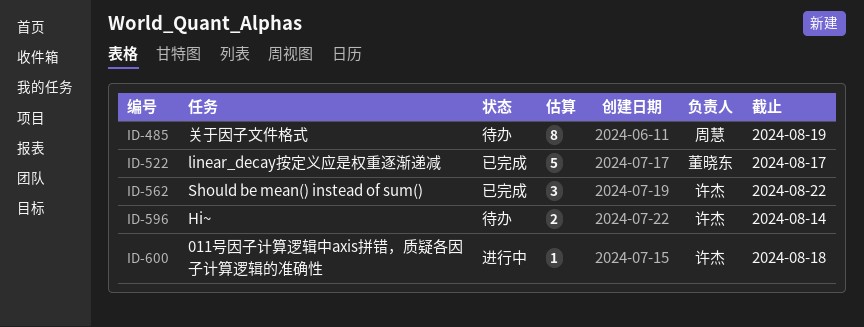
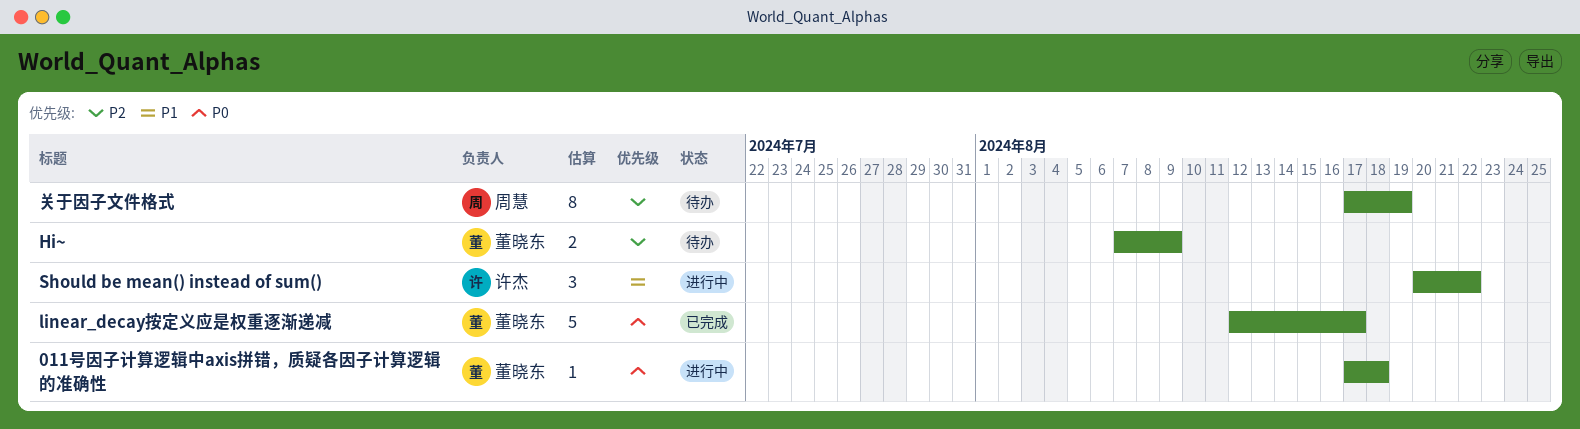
011号因子计算逻辑中axis拼错，质疑各因子计算逻辑的准确性, owner: 许杰 -> 董晓东
Hi~, owner: 许杰 -> 董晓东
Hi~, due: Aug 14 -> Aug 9
Should be mean() instead of sum(), status: 已完成 -> 进行中

